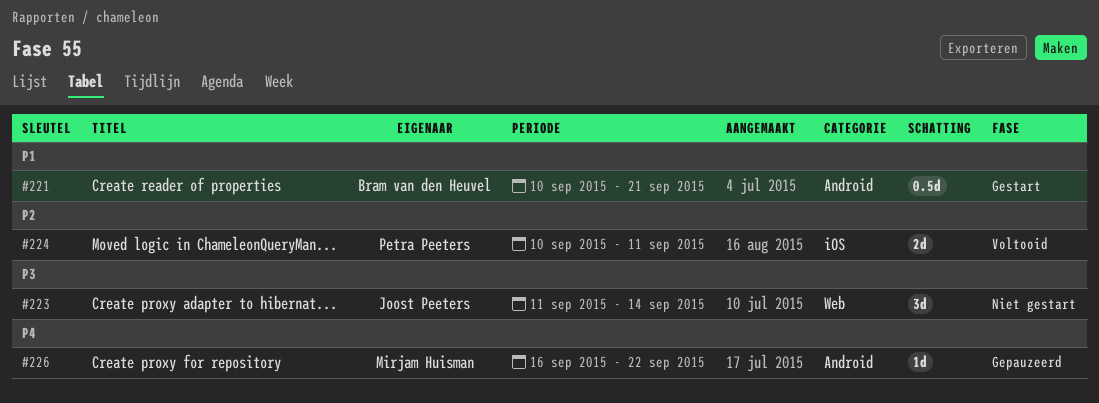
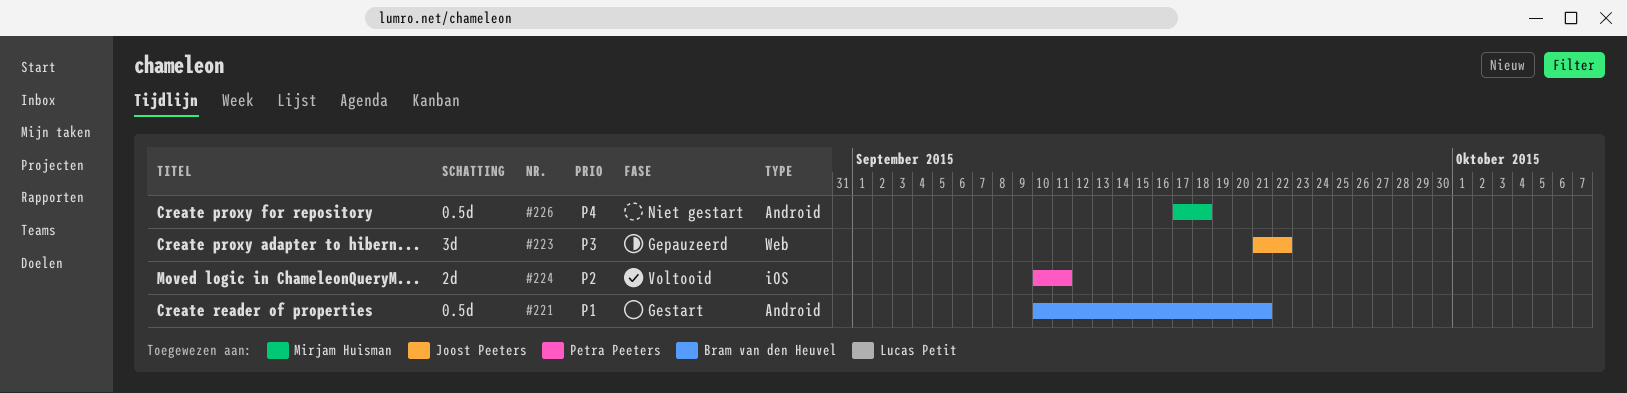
#223, status: Niet gestart -> Gepauzeerd
#223, start: Sep 11 -> Sep 21
#223, due: Sep 14 -> Sep 22
#226, status: Gepauzeerd -> Niet gestart
#226, estimate: 1d -> 0.5d
#226, start: Sep 16 -> Sep 17
#226, due: Sep 22 -> Sep 18

